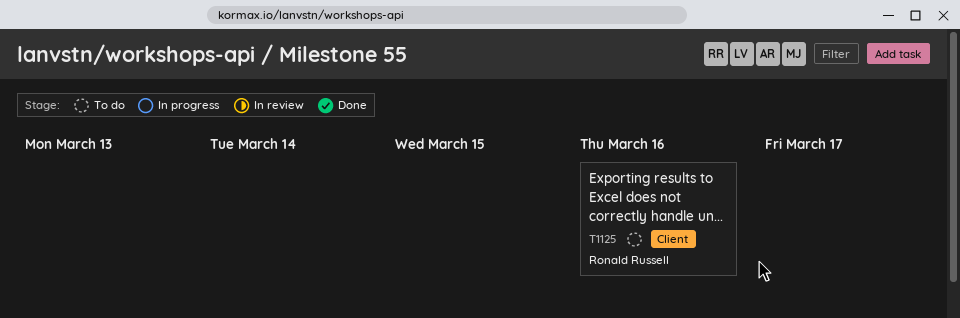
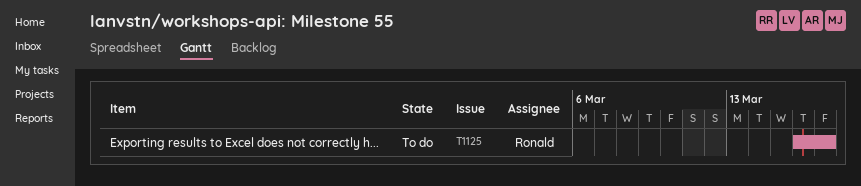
T1125, due: Mar 16 -> Mar 17

